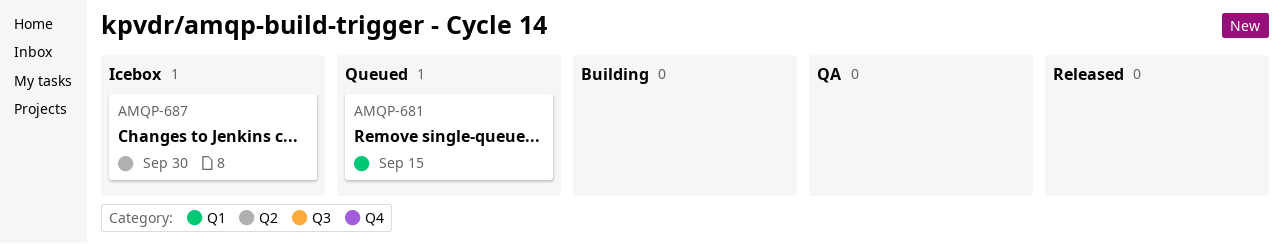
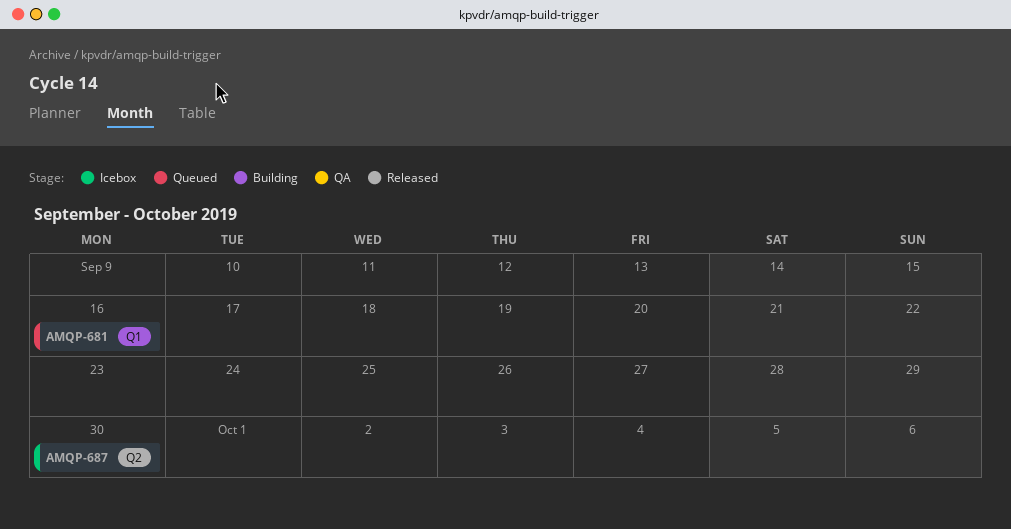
AMQP-681, due: Sep 15 -> Sep 16

